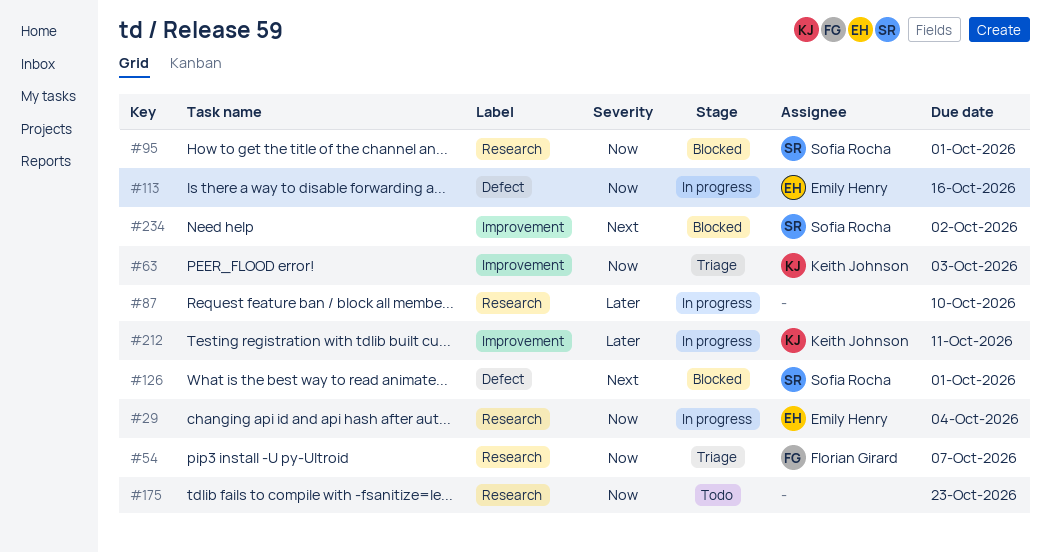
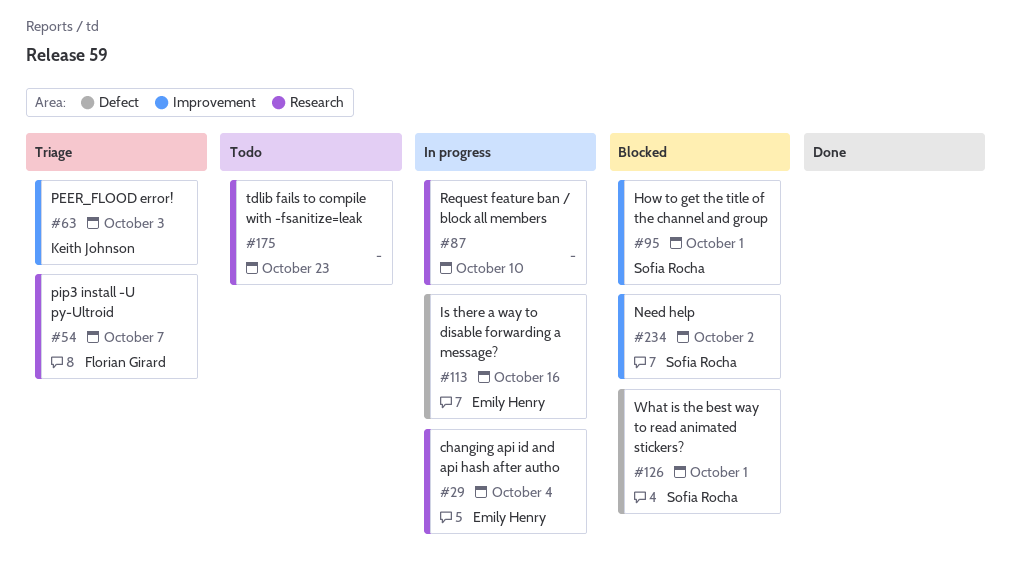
#95, label: Research -> Improvement
#212: present -> none

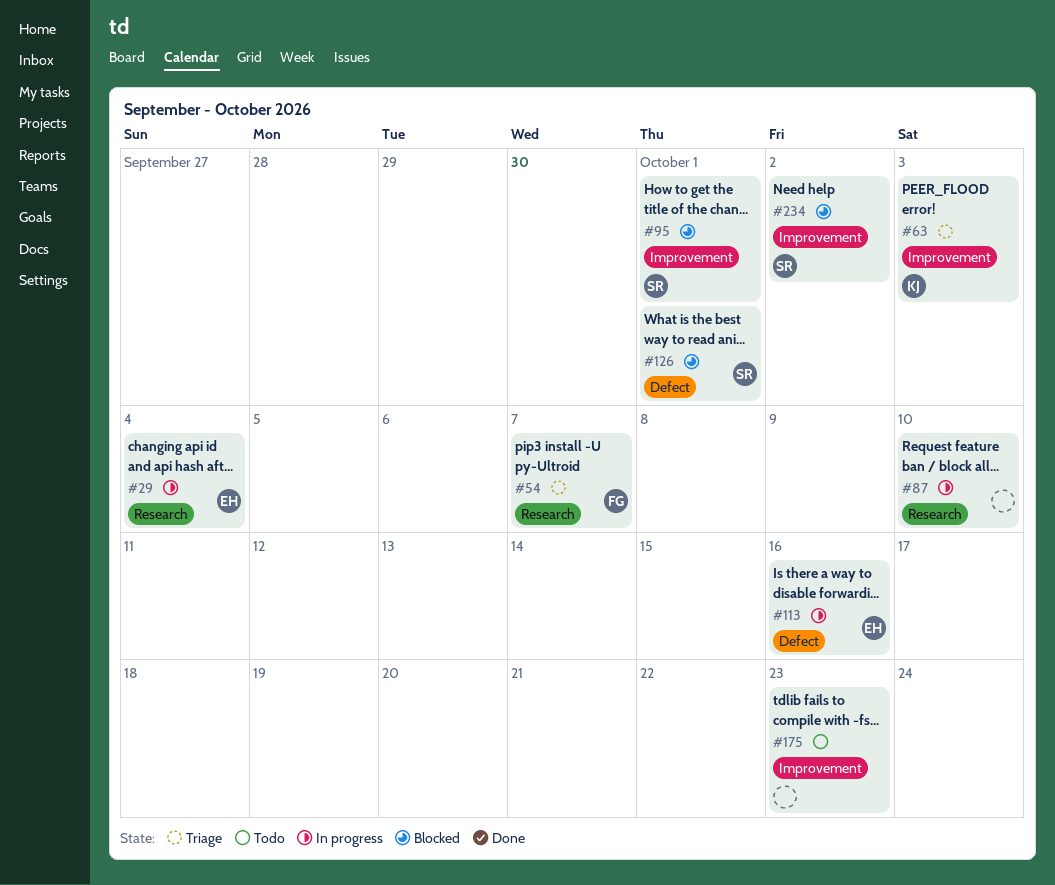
#175, label: Research -> Improvement

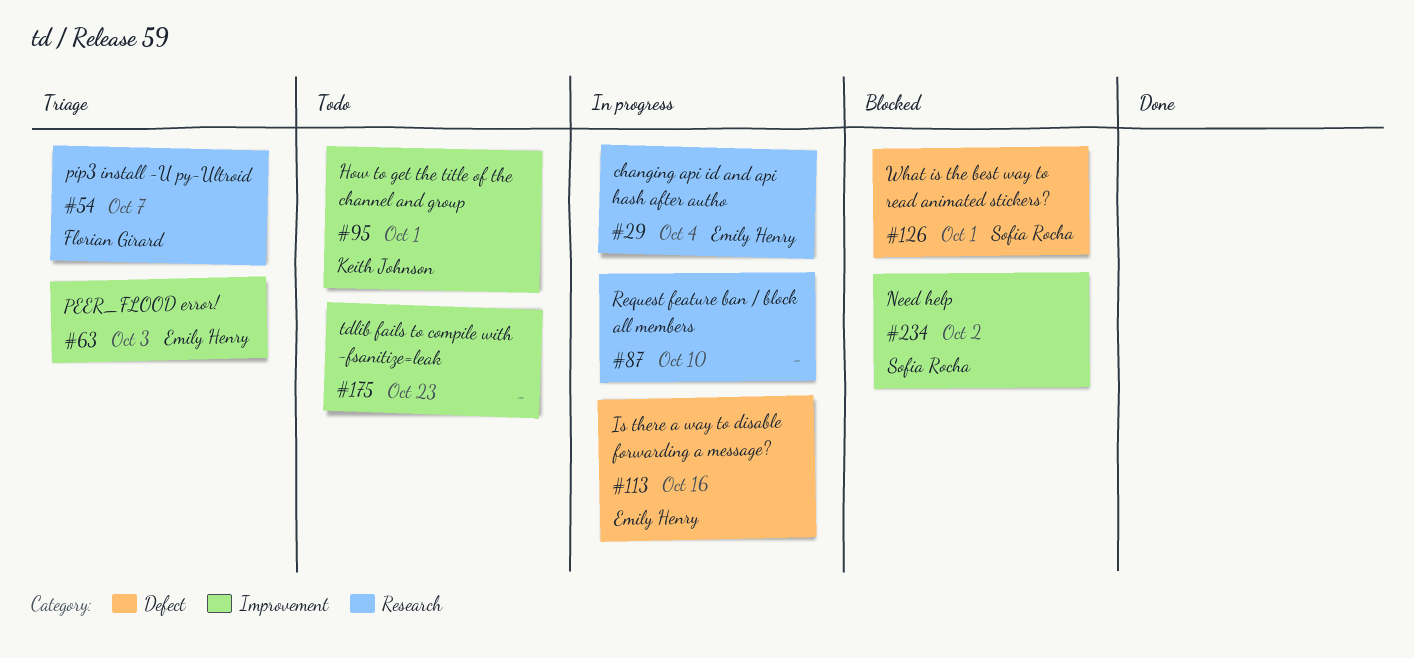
#63, owner: Keith Johnson -> Emily Henry
#95, status: Blocked -> Todo
#95, owner: Sofia Rocha -> Keith Johnson

